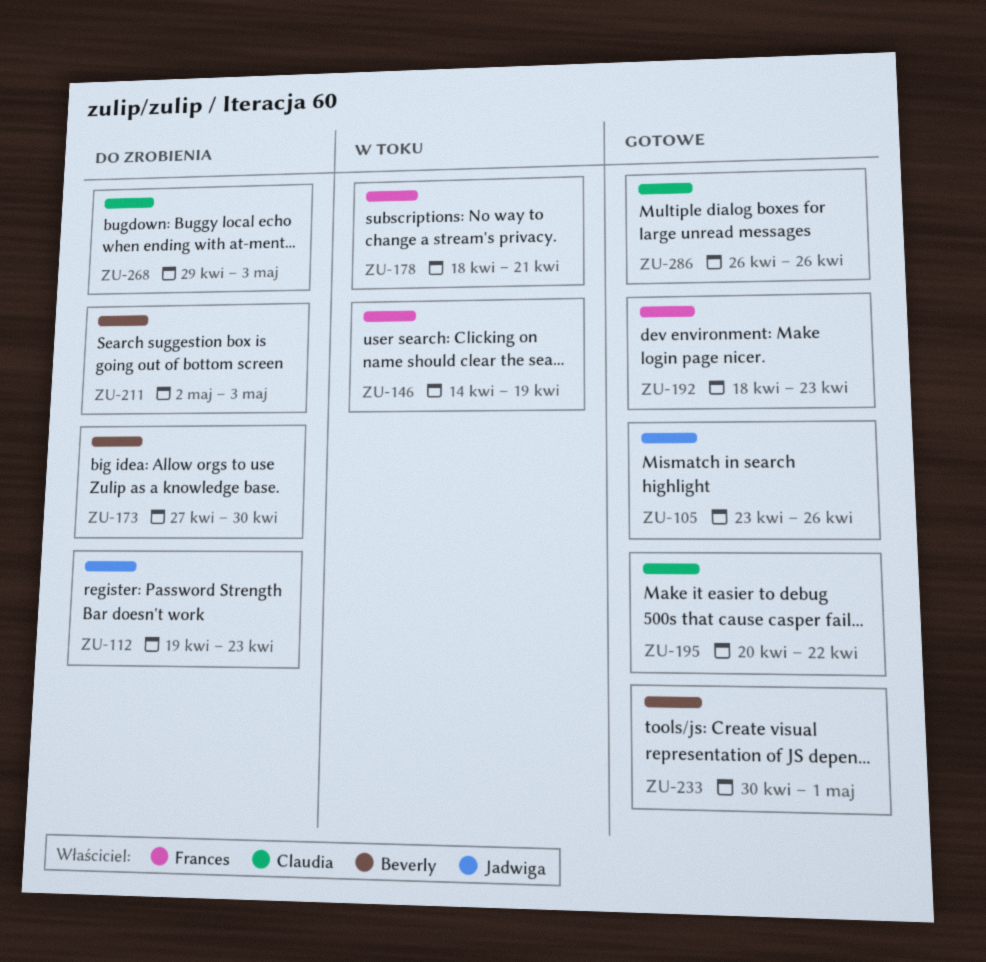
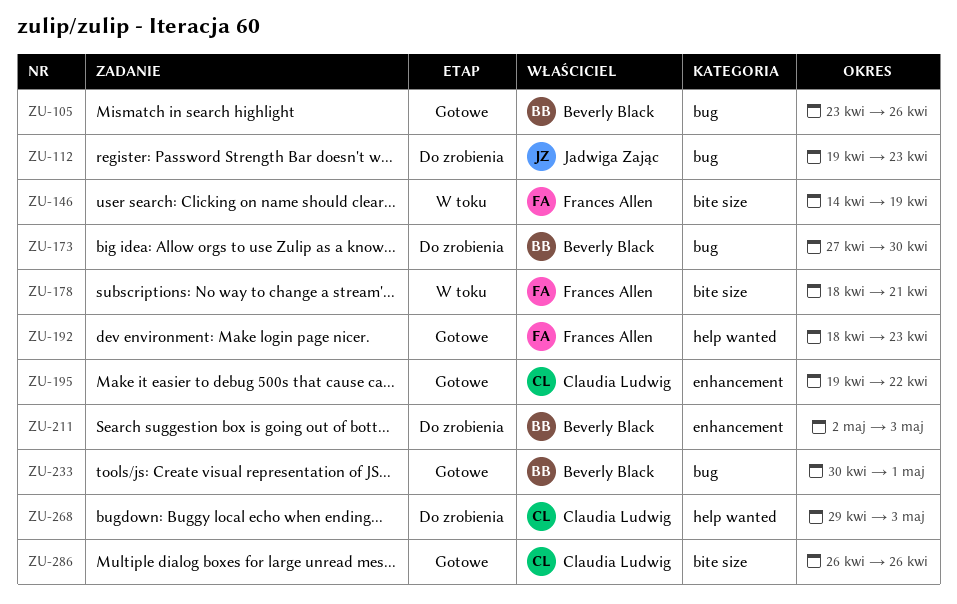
ZU-105, owner: Jadwiga Zając -> Beverly Black
ZU-195, start: Apr 20 -> Apr 19

